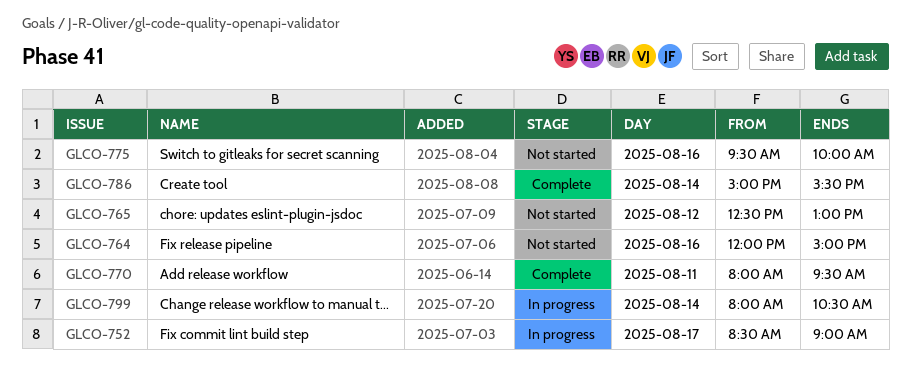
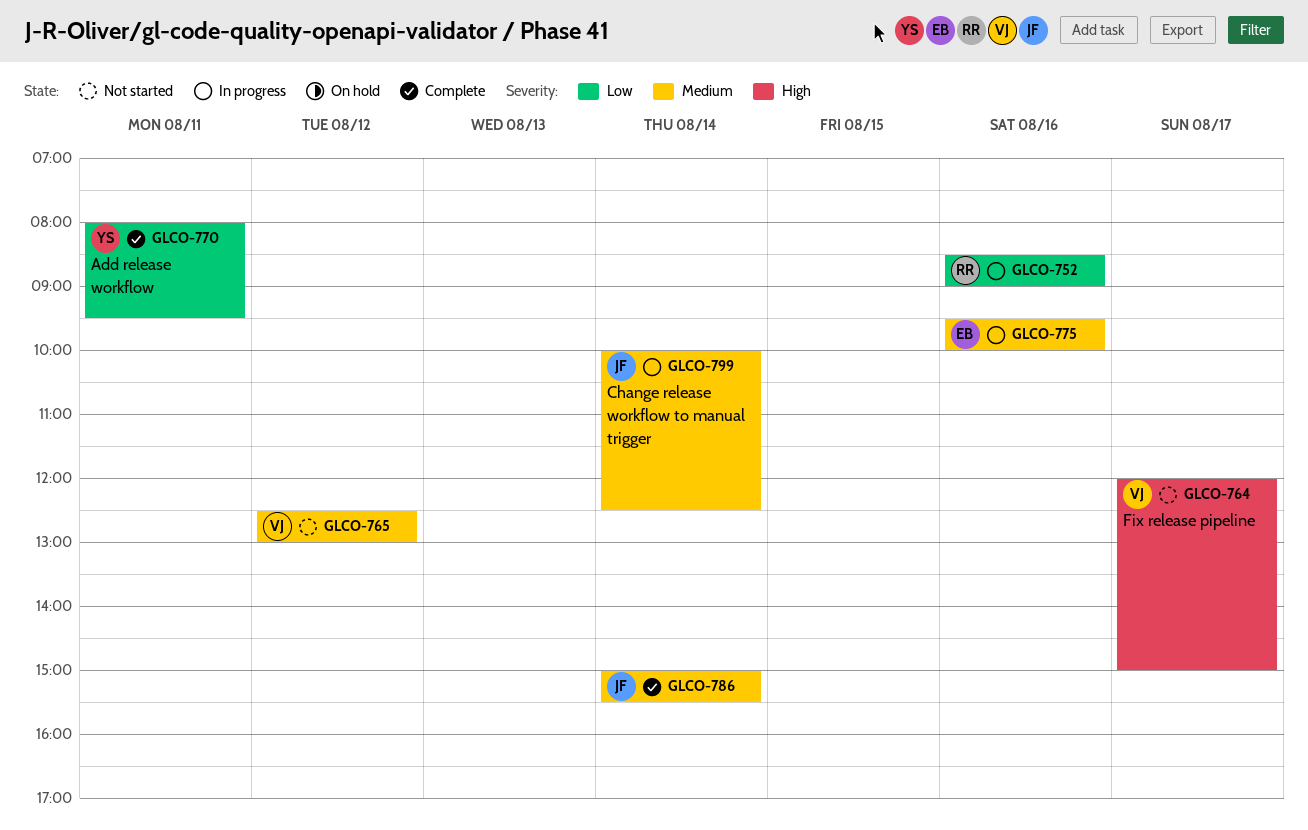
GLCO-752, day: Aug 17 -> Aug 16
GLCO-764, day: Aug 16 -> Aug 17
GLCO-775, status: Not started -> In progress
GLCO-799, begins: 08:00 -> 10:00
GLCO-799, ends: 10:30 -> 12:30

